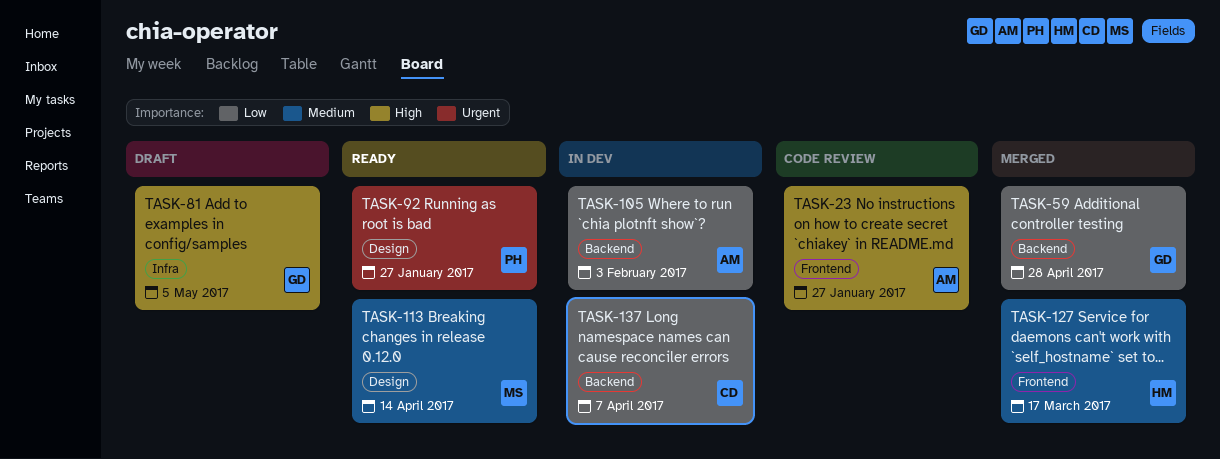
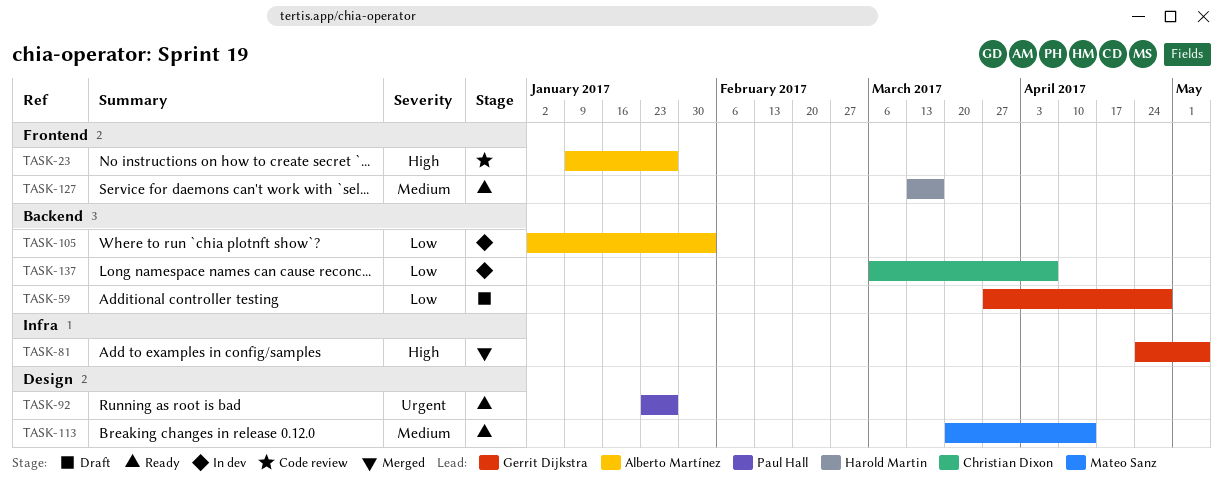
TASK-59, status: Merged -> Draft
TASK-81, status: Draft -> Merged
TASK-127, status: Merged -> Ready

